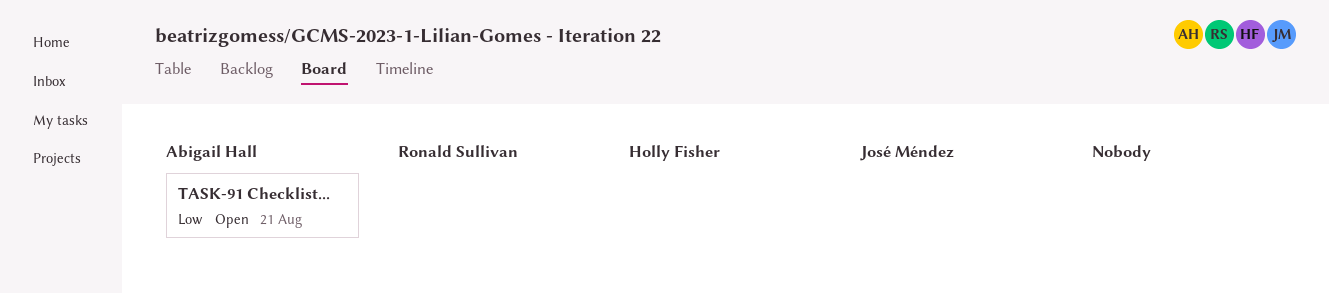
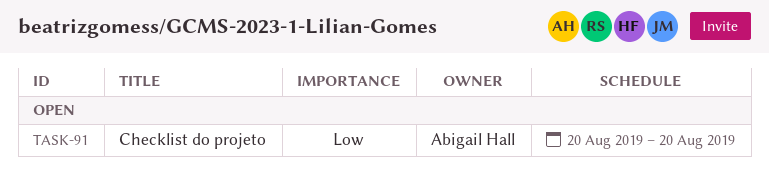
TASK-91, due: Aug 21 -> Aug 20

